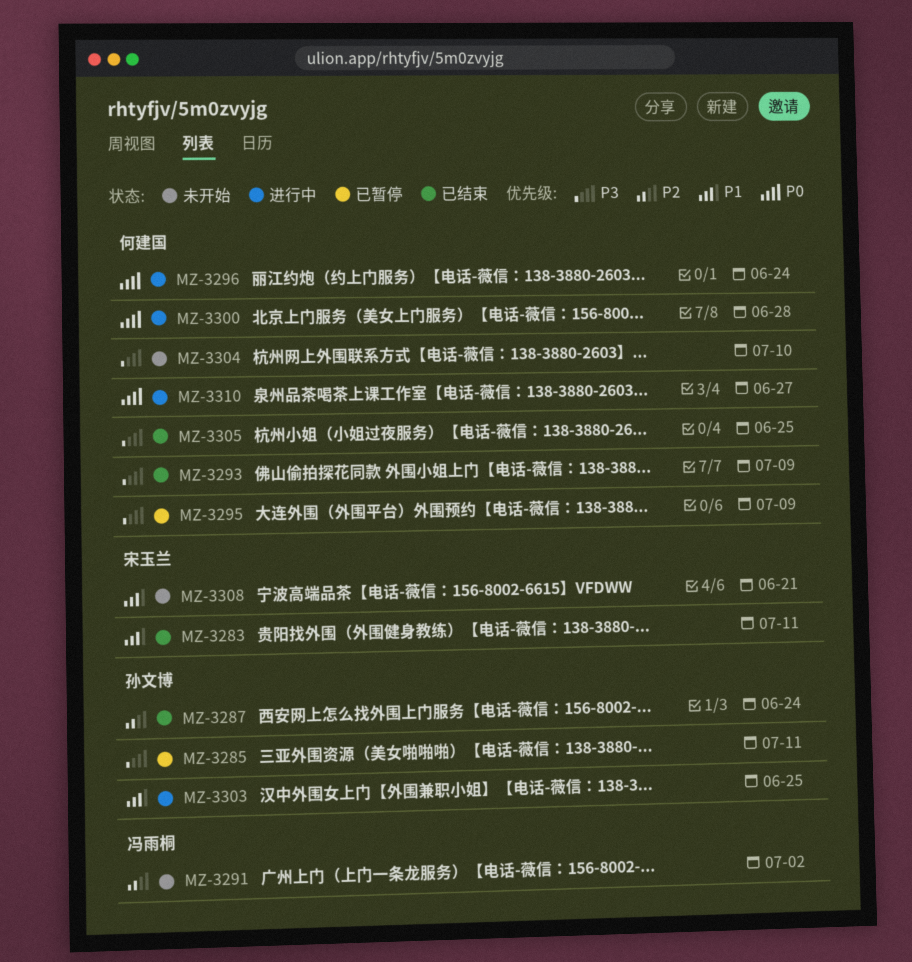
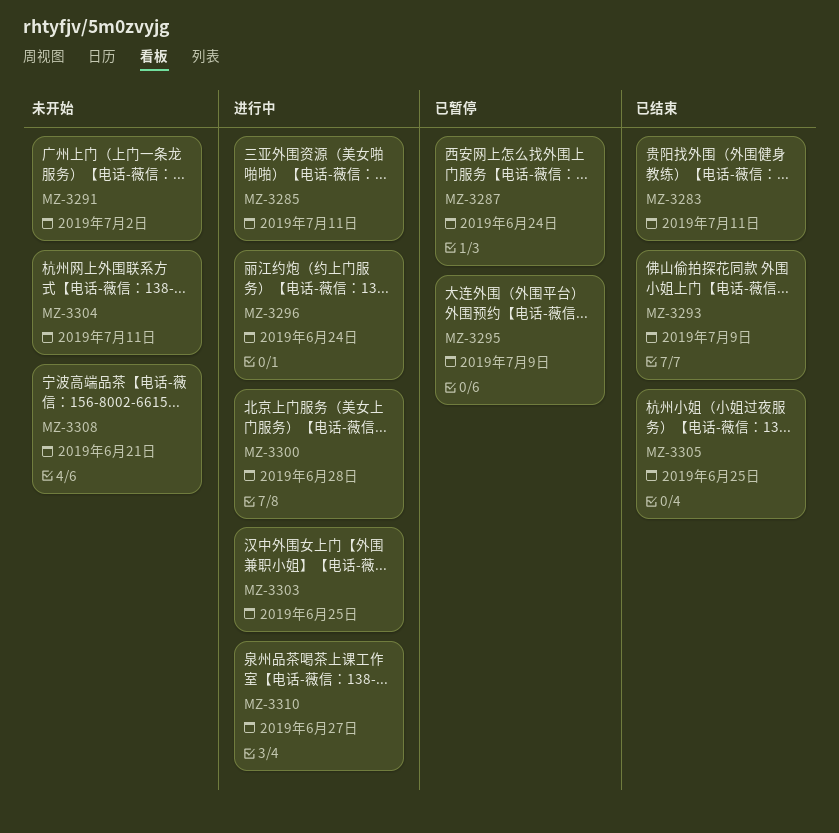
MZ-3285, status: 已暂停 -> 进行中
MZ-3287, status: 已结束 -> 已暂停
MZ-3304, due: Jul 10 -> Jul 11

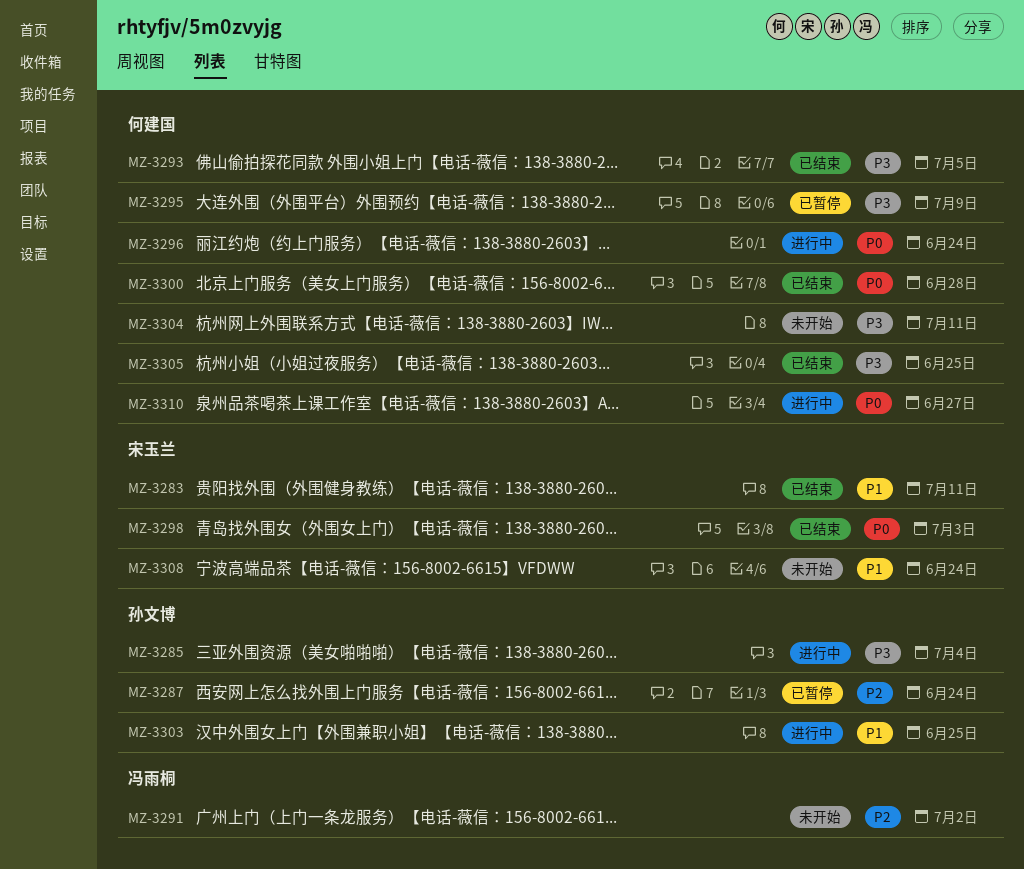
MZ-3285, due: Jul 11 -> Jul 4
MZ-3293, due: Jul 9 -> Jul 5
MZ-3298: none -> present
MZ-3300, status: 进行中 -> 已结束
MZ-3308, due: Jun 21 -> Jun 24

